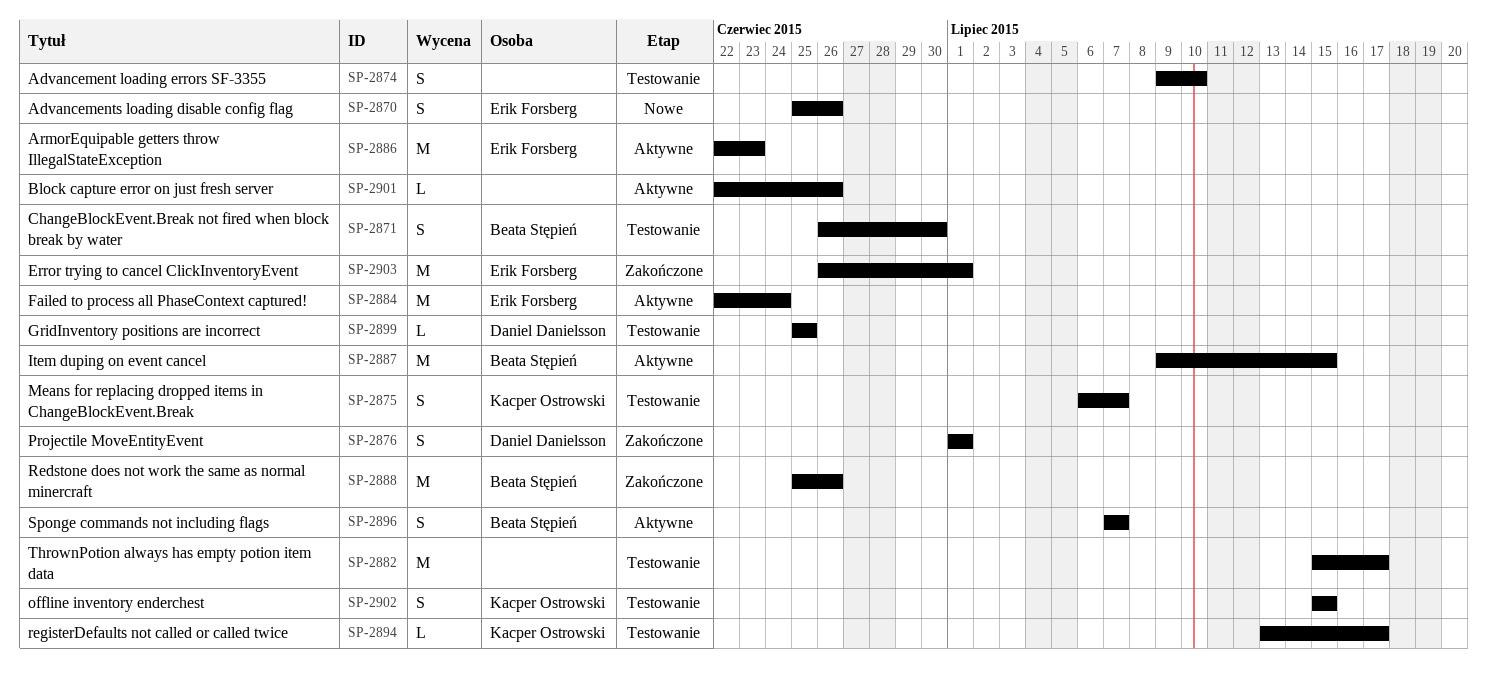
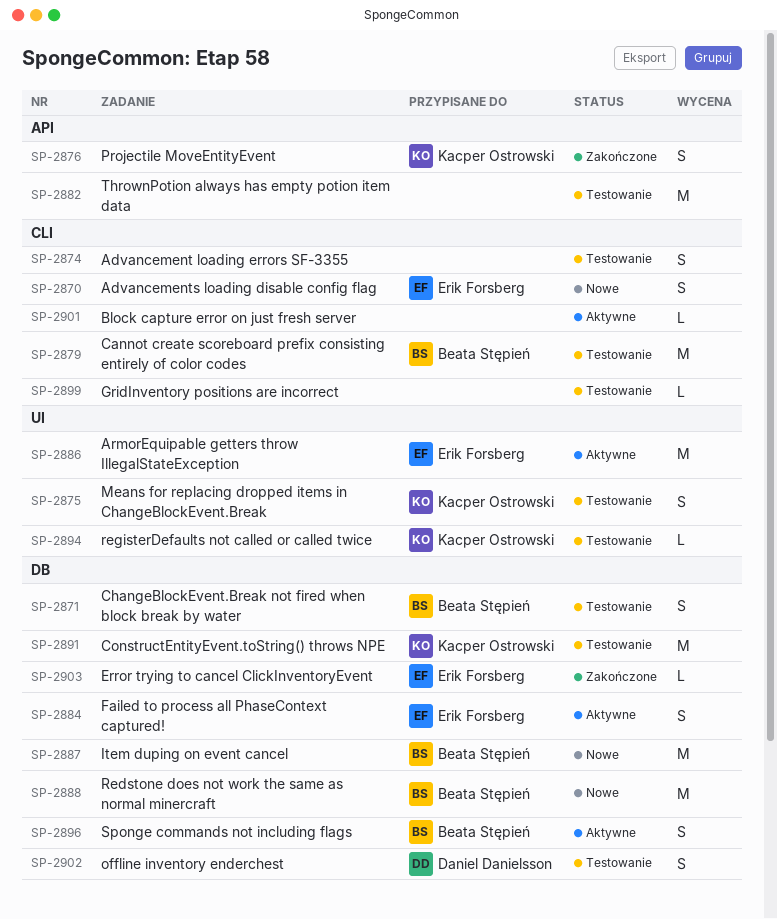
SP-2876, owner: Daniel Danielsson -> Kacper Ostrowski
SP-2879: none -> present
SP-2884, estimate: M -> S
SP-2887, status: Aktywne -> Nowe
SP-2888, status: Zakończone -> Nowe
SP-2891: none -> present
SP-2899, owner: Daniel Danielsson -> none
SP-2902, owner: Kacper Ostrowski -> Daniel Danielsson
SP-2903, estimate: M -> L

